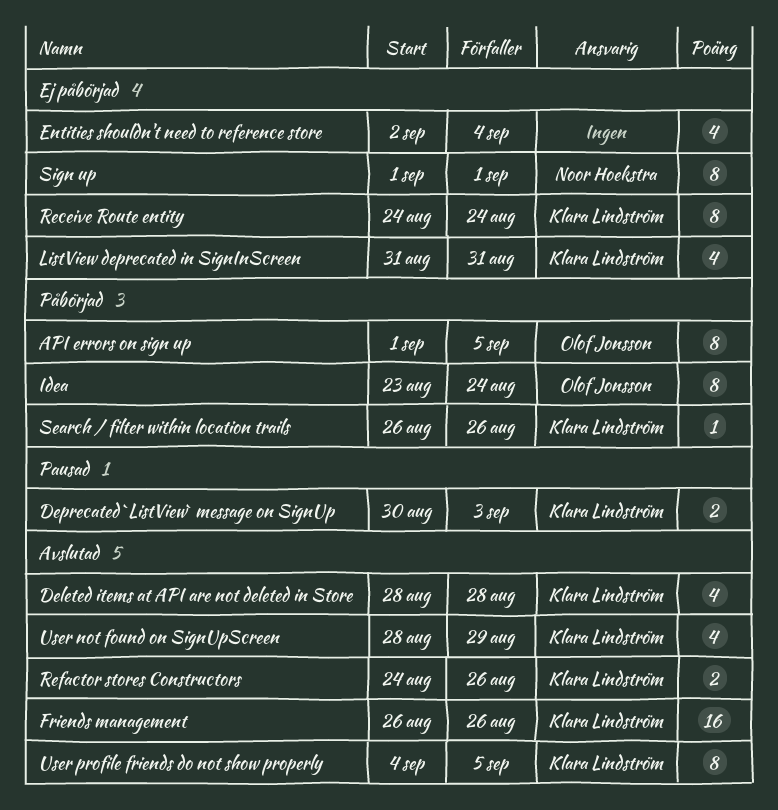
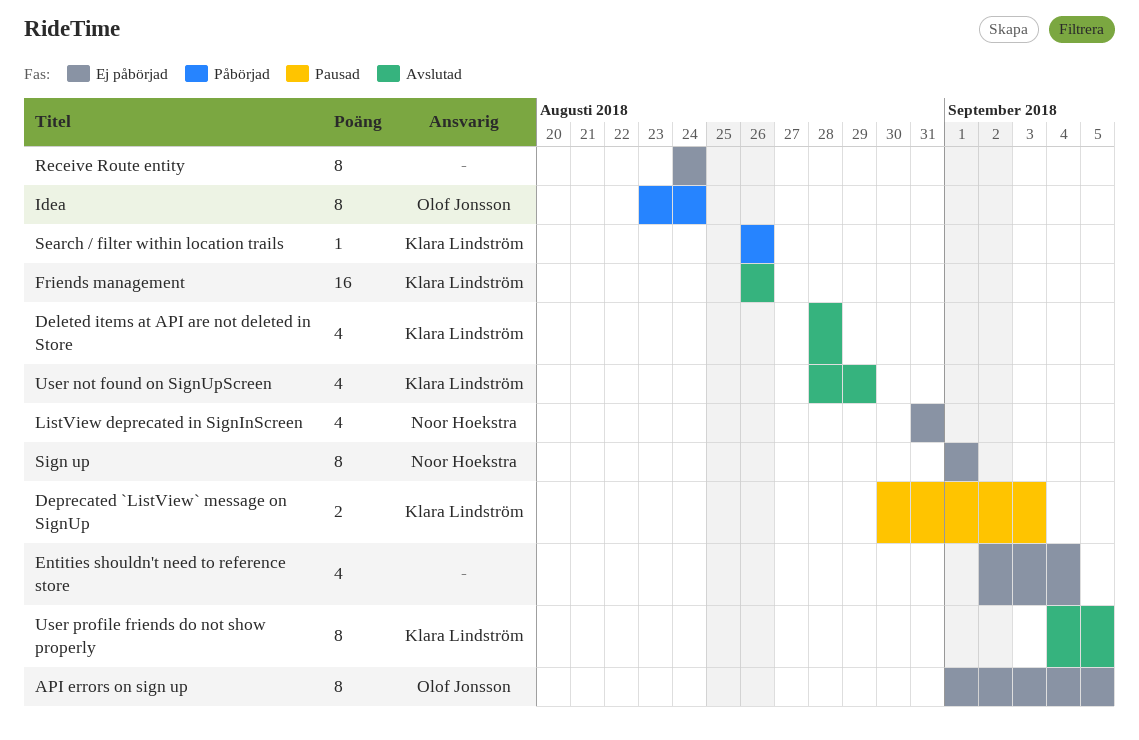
API errors on sign up, status: Påbörjad -> Ej påbörjad
ListView deprecated in SignInScreen, owner: Klara Lindström -> Noor Hoekstra
Receive Route entity, owner: Klara Lindström -> none
Refactor stores Constructors: present -> none

